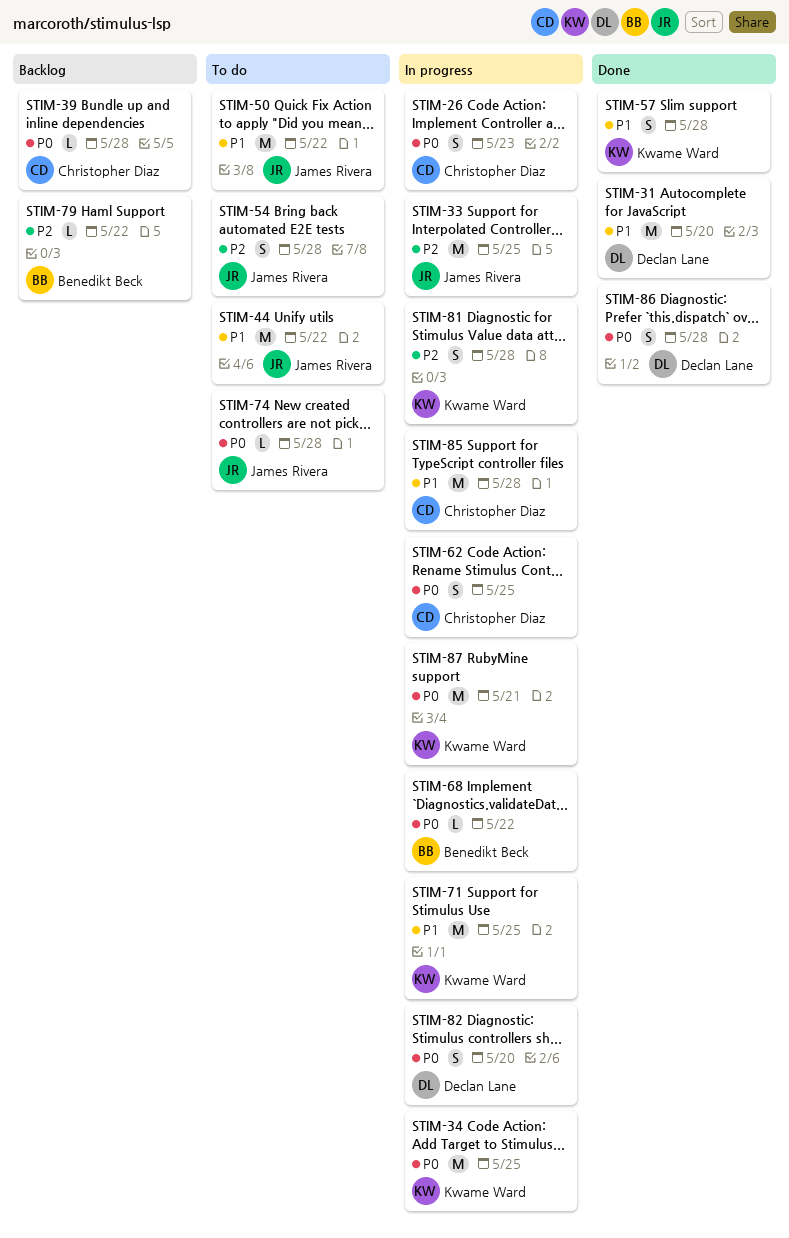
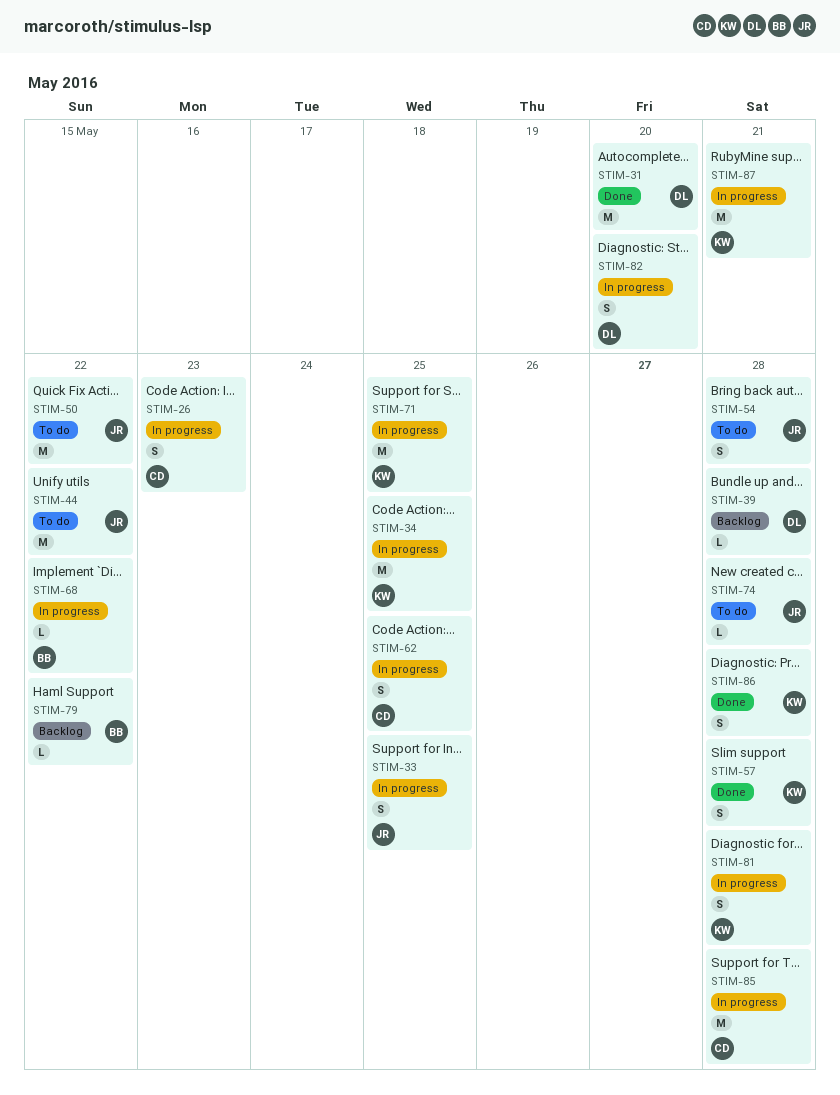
STIM-33, estimate: M -> S
STIM-39, owner: Christopher Diaz -> Declan Lane
STIM-86, owner: Declan Lane -> Kwame Ward

